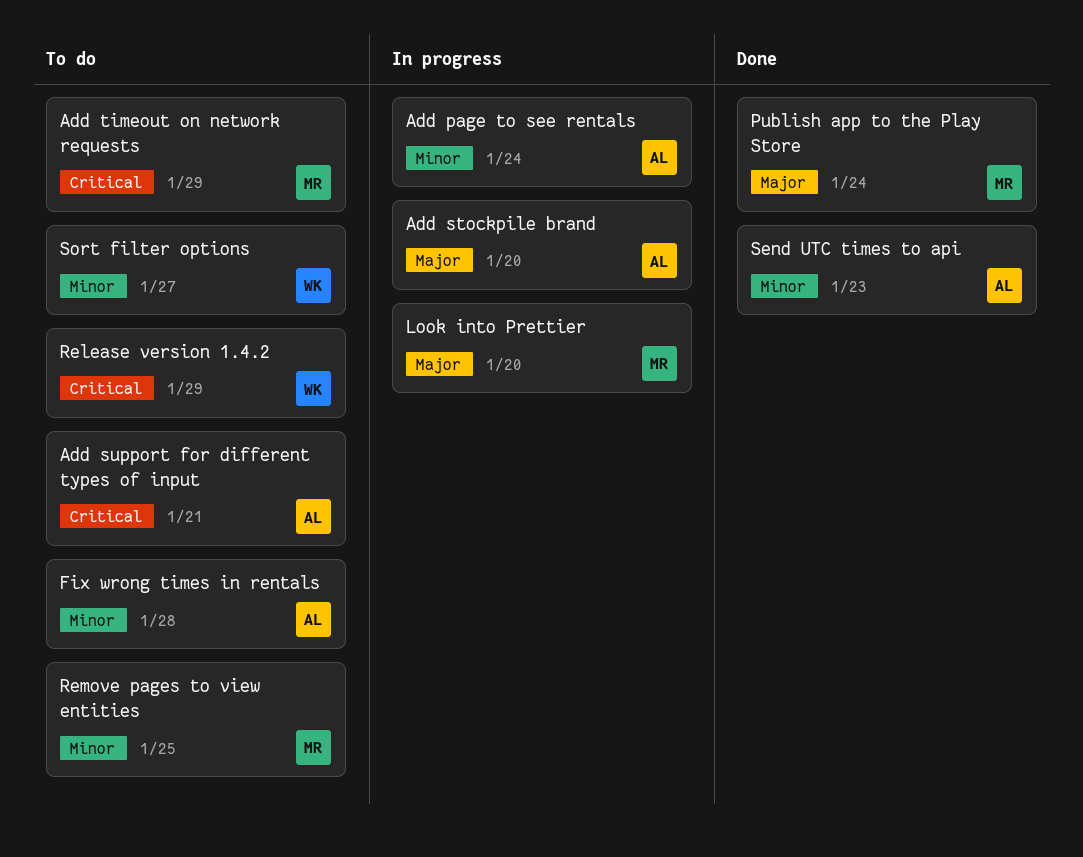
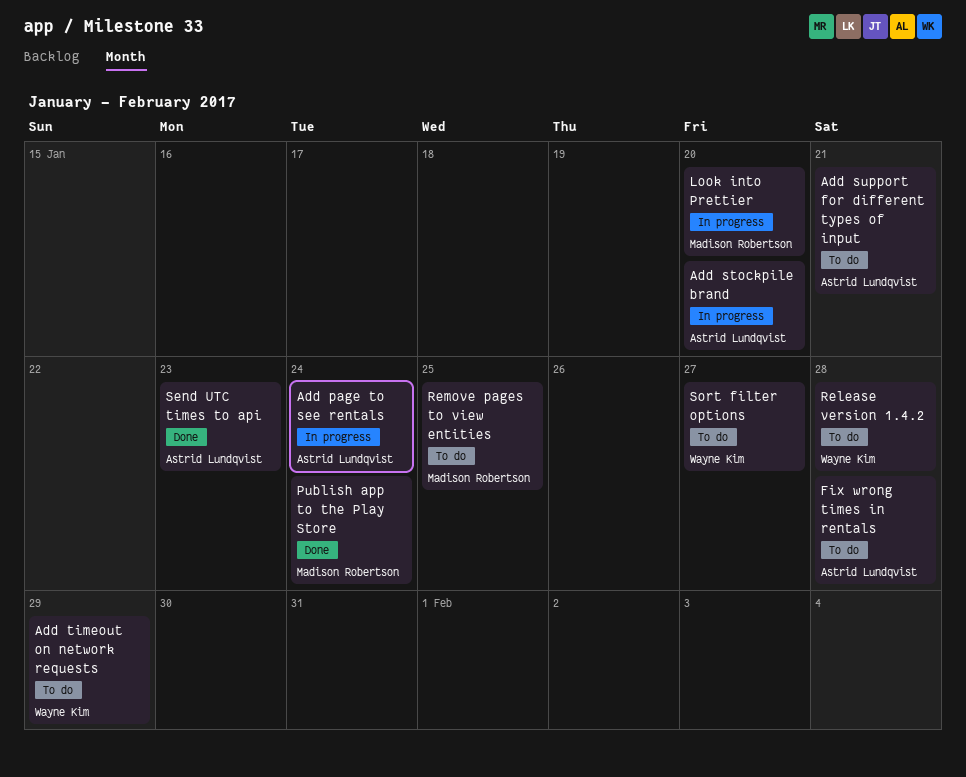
Add timeout on network requests, owner: Madison Robertson -> Wayne Kim
Release version 1.4.2, due: Jan 29 -> Jan 28

